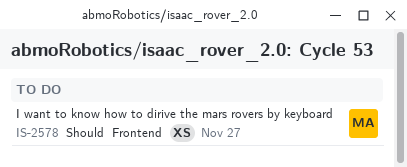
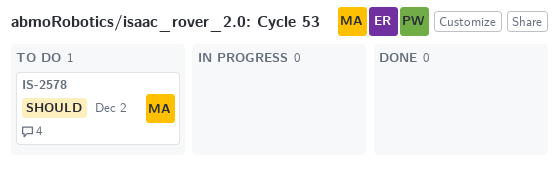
IS-2578, due: Nov 27 -> Dec 2

